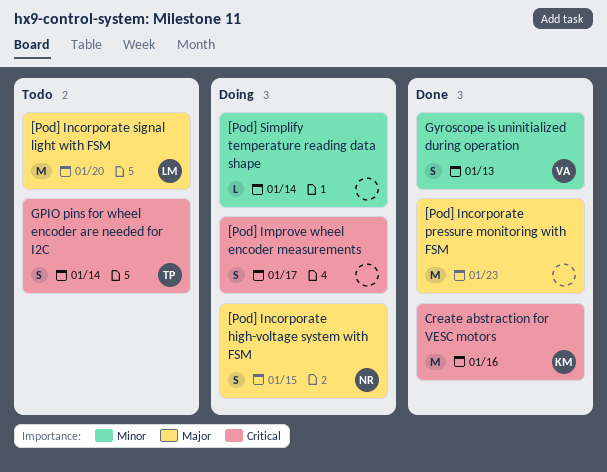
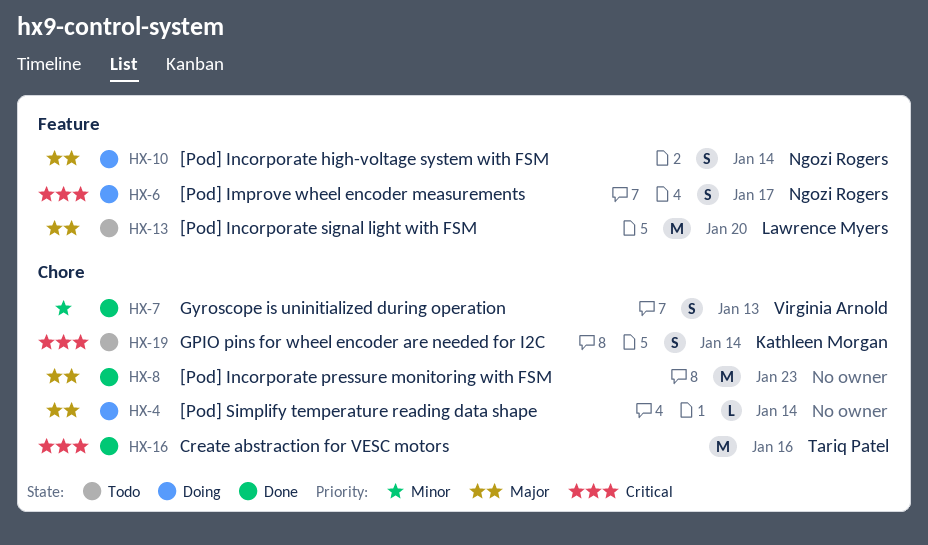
[Pod] Improve wheel encoder measurements, owner: none -> Ngozi Rogers
[Pod] Incorporate high-voltage system with FSM, due: Jan 15 -> Jan 14
[Pod] Simplify temperature reading data shape, priority: Minor -> Major
Create abstraction for VESC motors, owner: Kathleen Morgan -> Tariq Patel
GPIO pins for wheel encoder are needed for I2C, owner: Tariq Patel -> Kathleen Morgan

